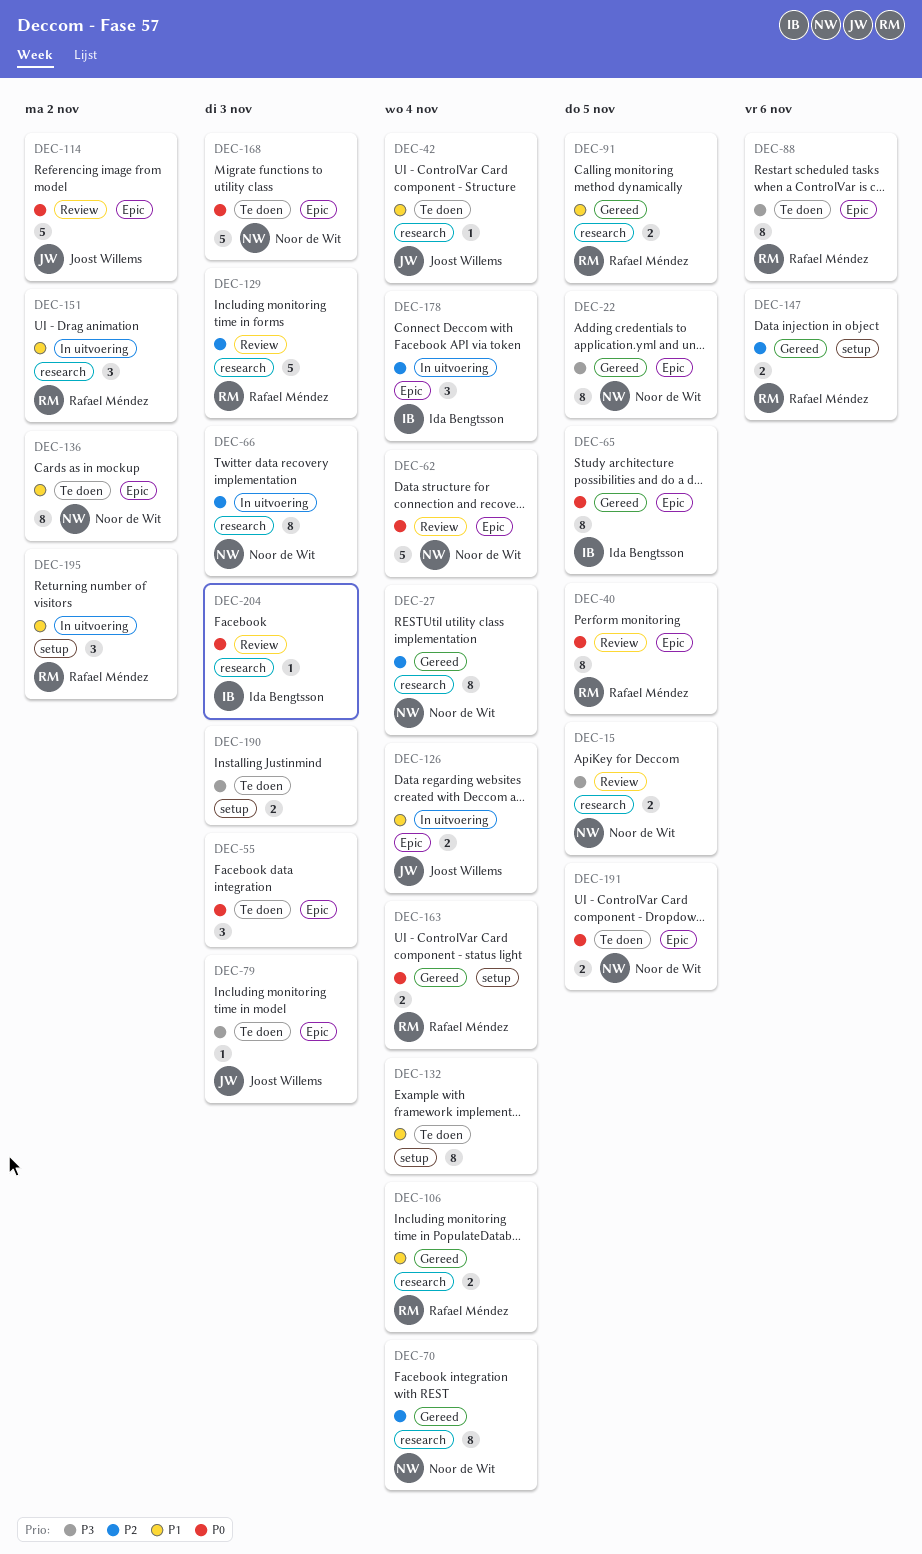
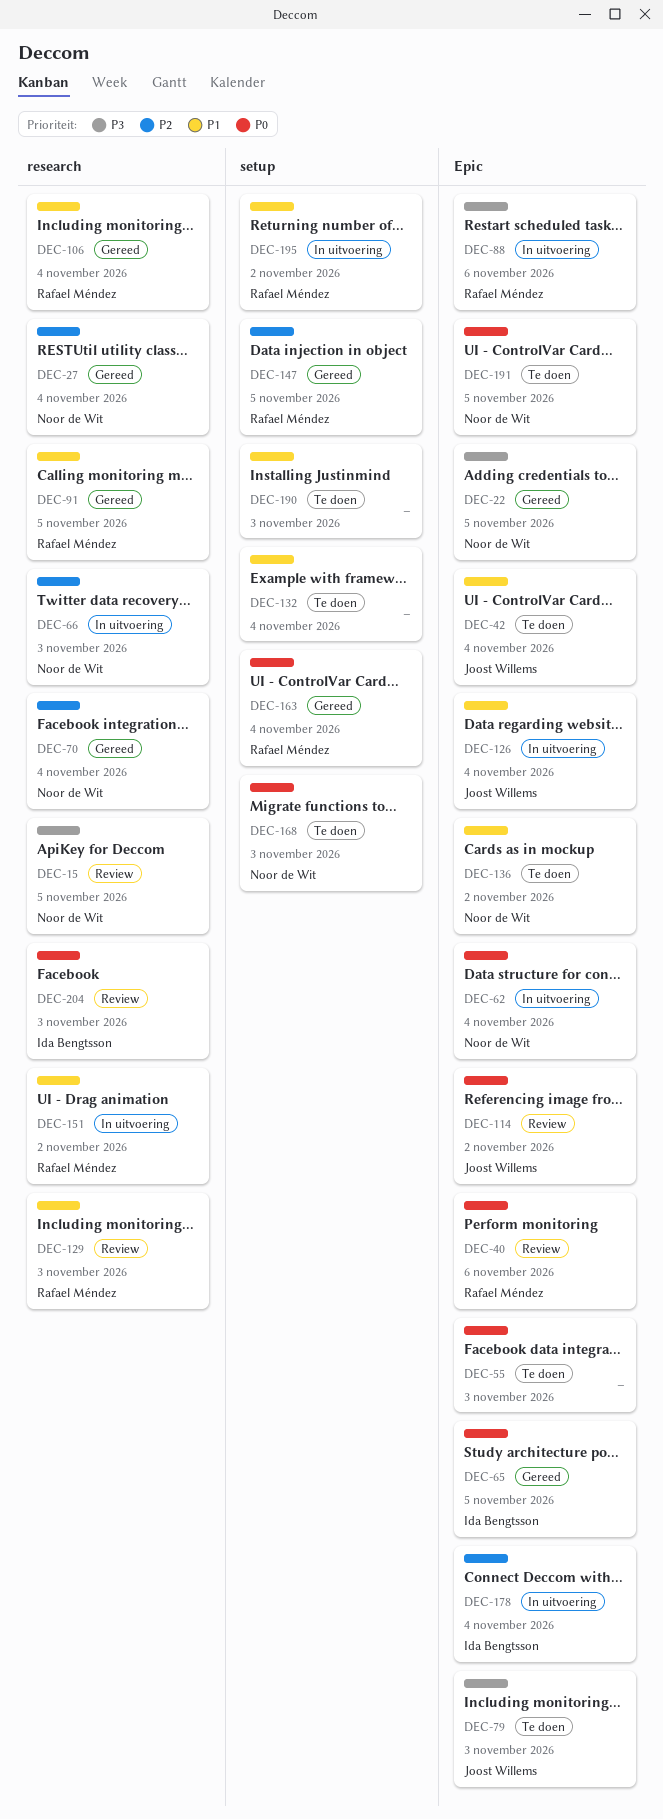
DEC-40, due: Nov 5 -> Nov 6
DEC-42, label: research -> Epic
DEC-62, status: Review -> In uitvoering
DEC-88, status: Te doen -> In uitvoering
DEC-129, priority: P2 -> P1
DEC-147, due: Nov 6 -> Nov 5
DEC-168, label: Epic -> setup
DEC-190, priority: P3 -> P1

